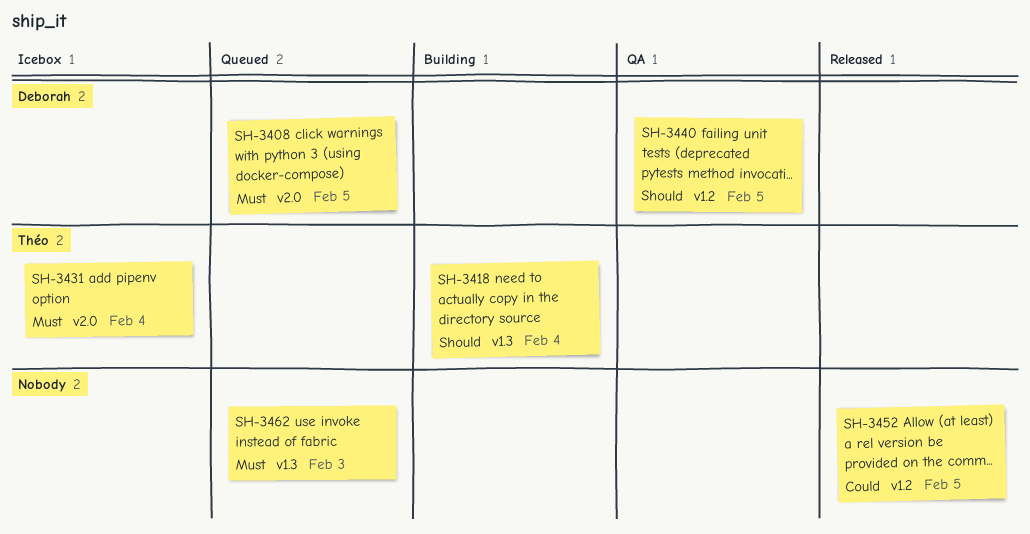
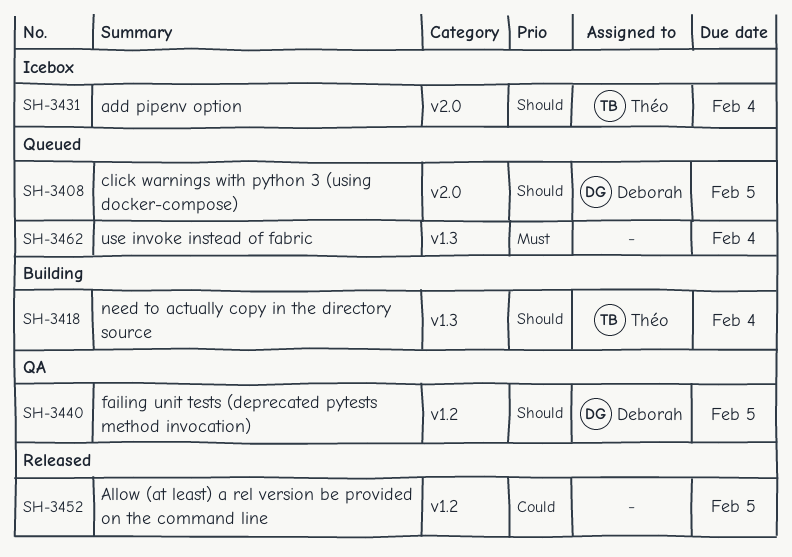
SH-3408, priority: Must -> Should
SH-3431, priority: Must -> Should
SH-3462, due: Feb 3 -> Feb 4

